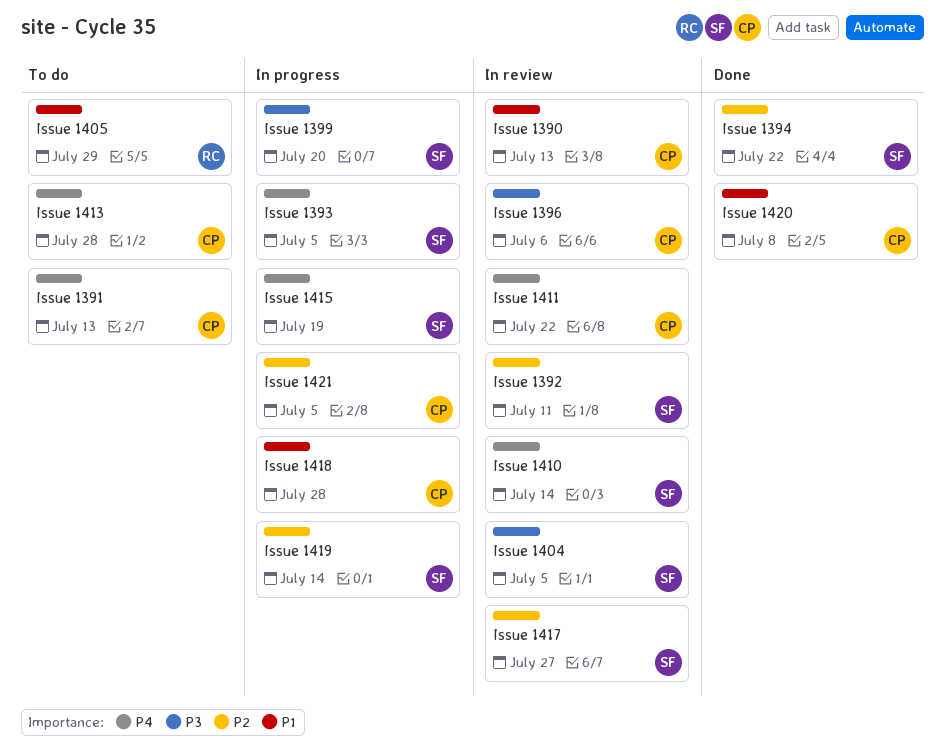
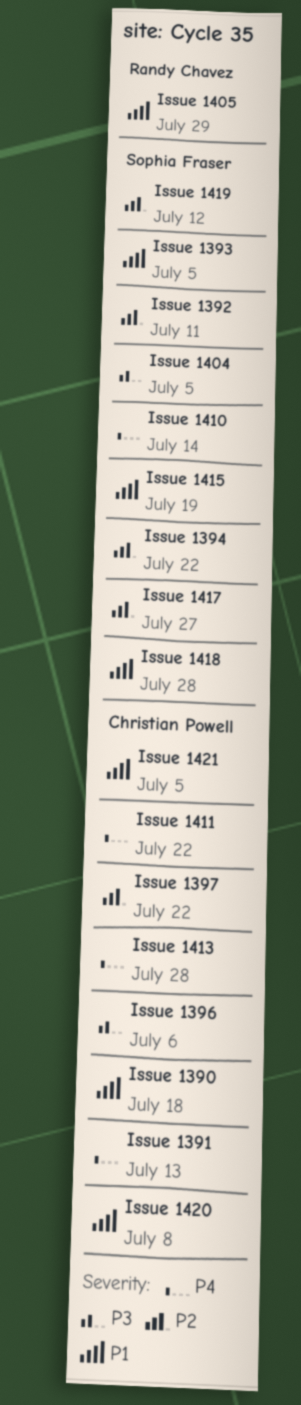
Issue 1390, due: Jul 13 -> Jul 18
Issue 1393, priority: P4 -> P1
Issue 1397: none -> present
Issue 1399: present -> none
Issue 1415, priority: P4 -> P1
Issue 1418, owner: Christian Powell -> Sophia Fraser
Issue 1419, due: Jul 14 -> Jul 12
Issue 1421, priority: P2 -> P1

